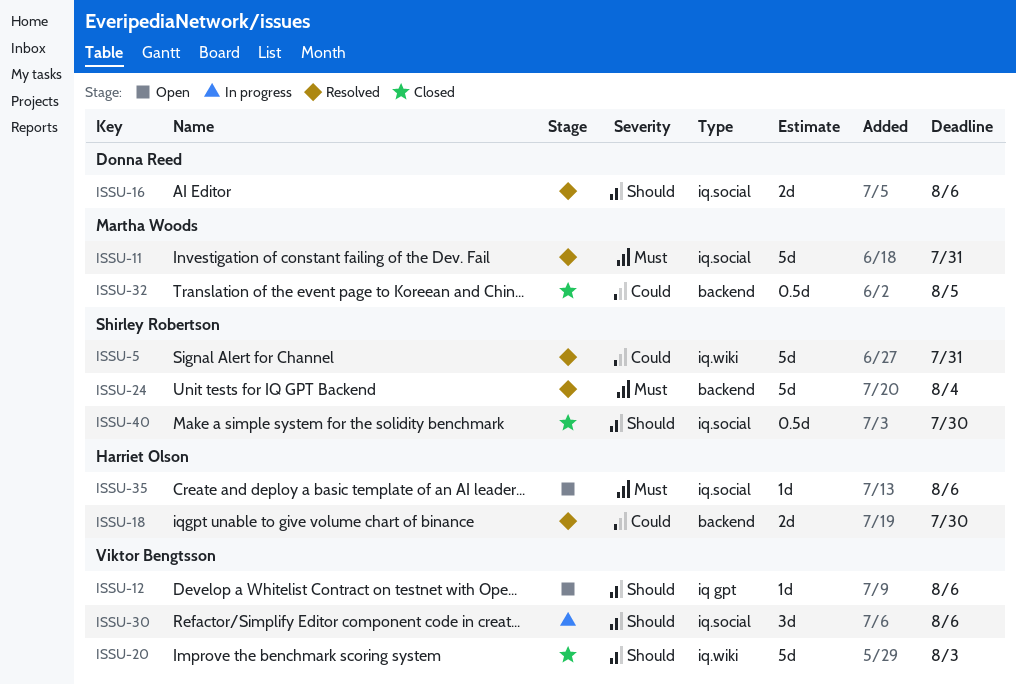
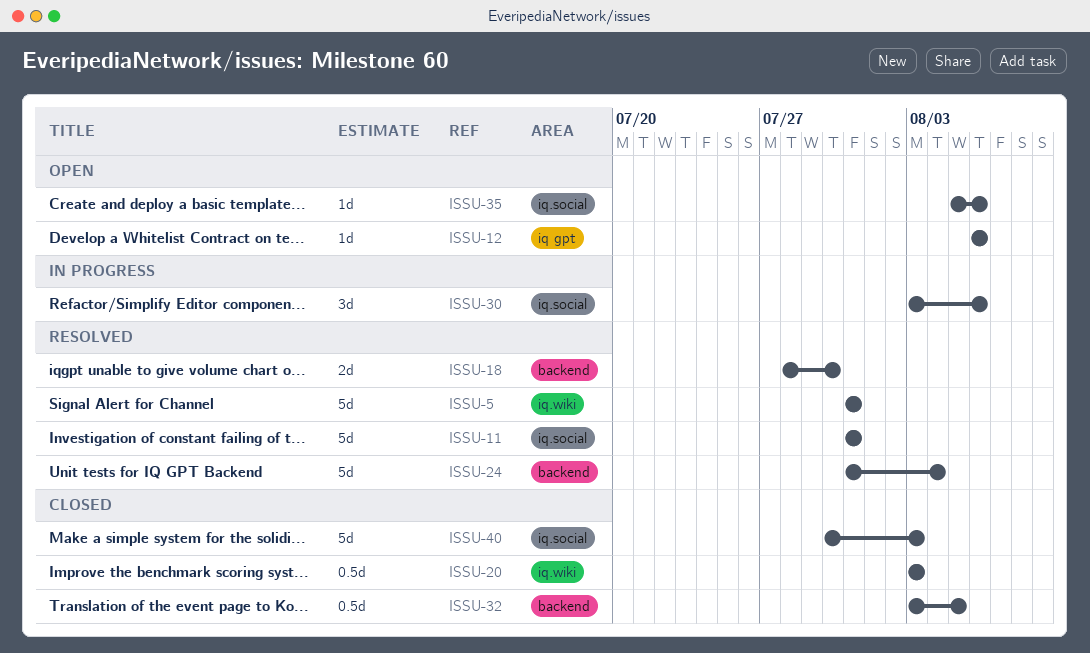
ISSU-16: present -> none
ISSU-20, estimate: 5d -> 0.5d
ISSU-40, estimate: 0.5d -> 5d
ISSU-40, due: Jul 30 -> Aug 3

